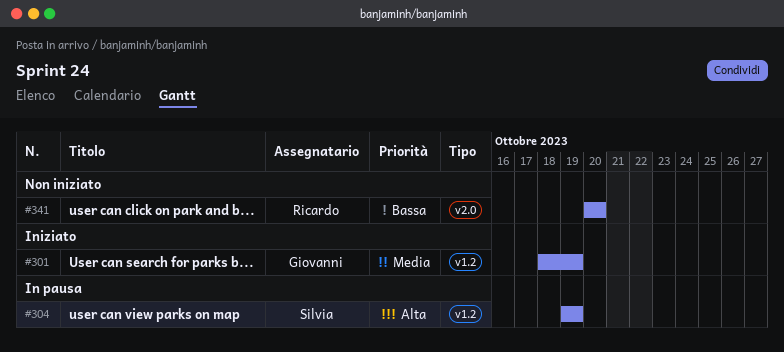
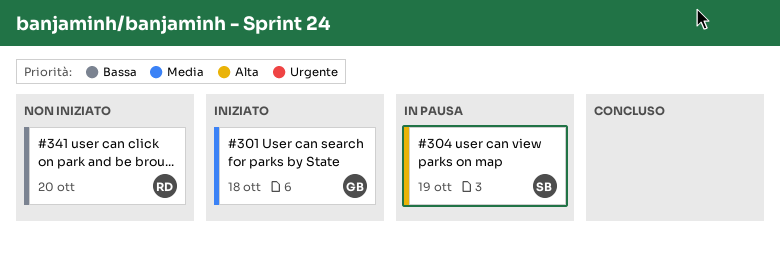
#301, due: Oct 19 -> Oct 18

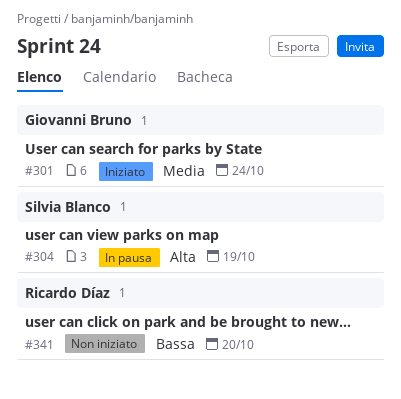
#301, due: Oct 18 -> Oct 24

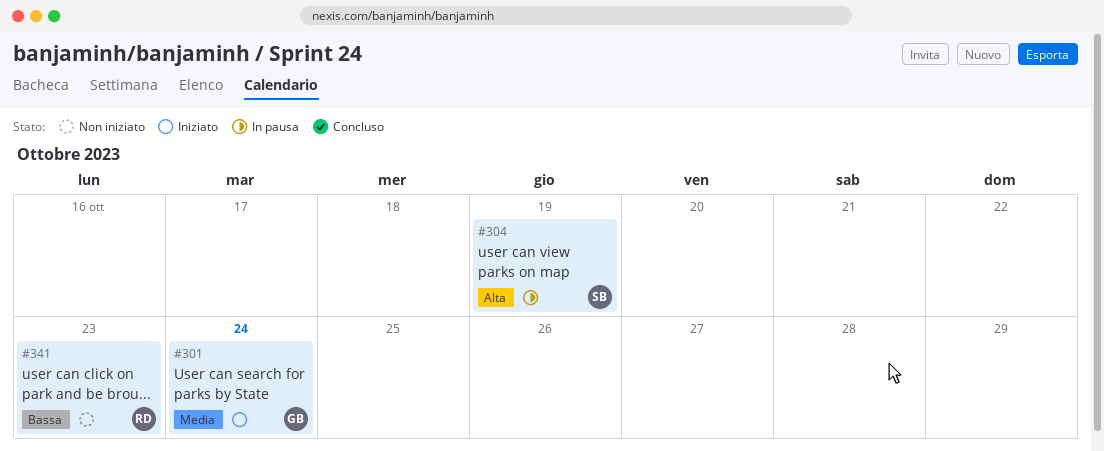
#341, due: Oct 20 -> Oct 23

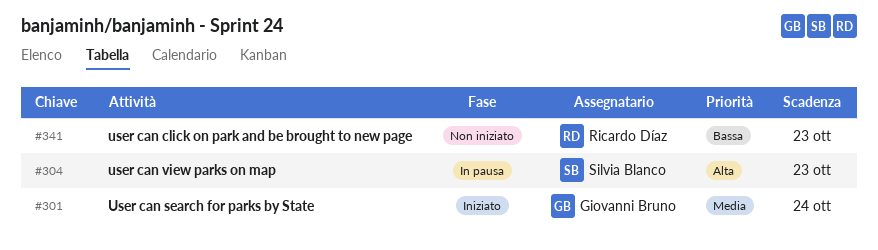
#304, due: Oct 19 -> Oct 23

